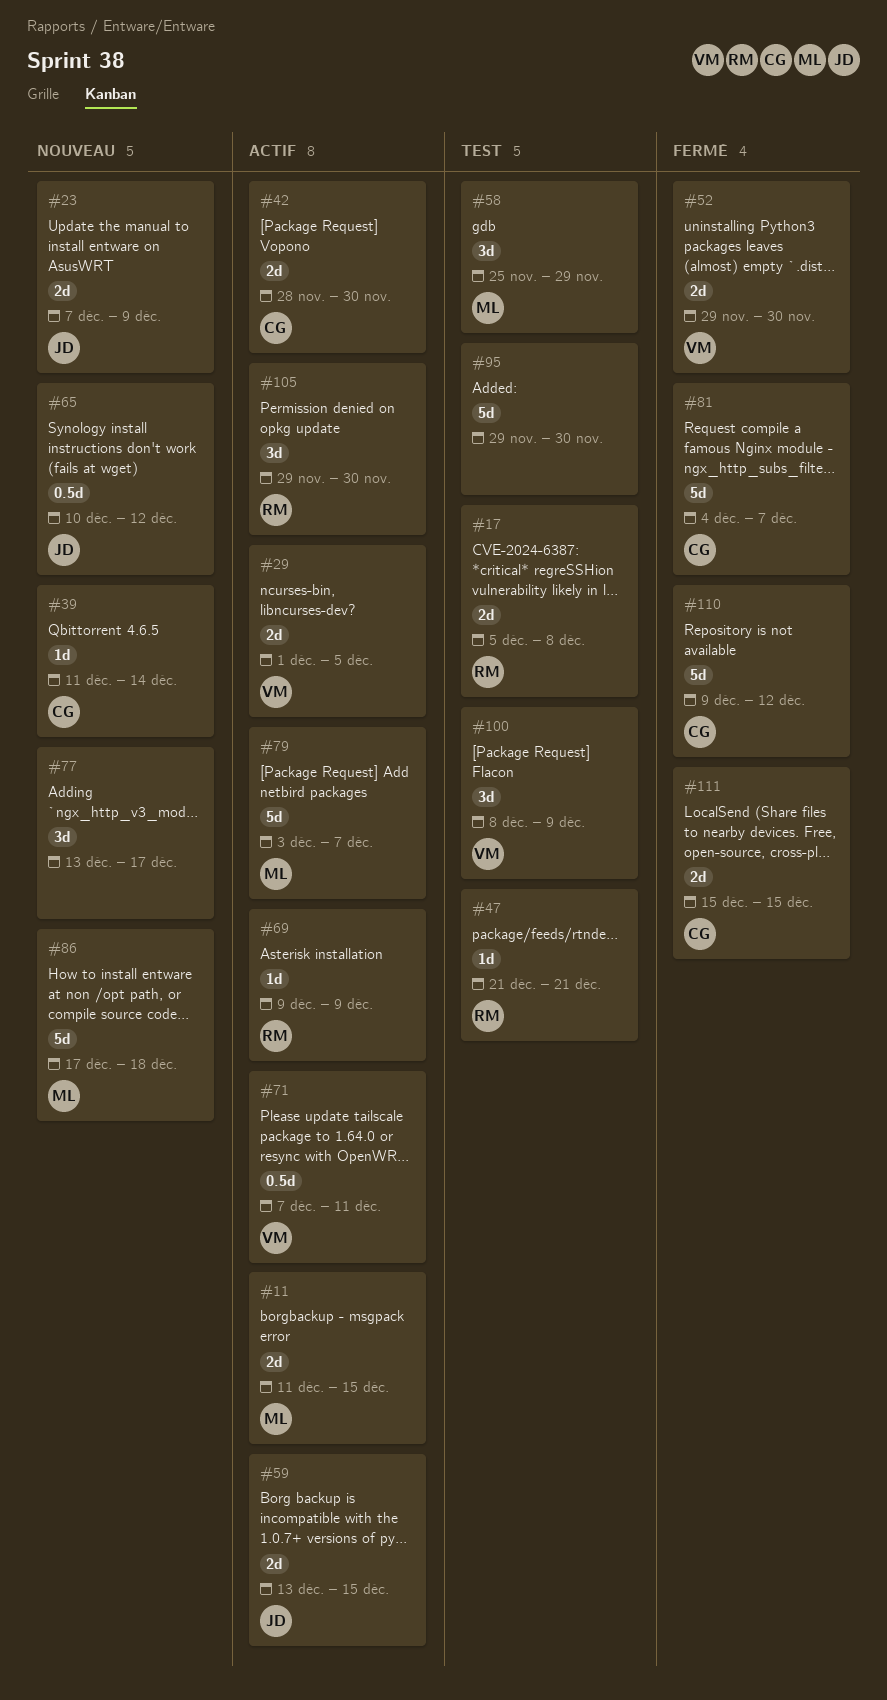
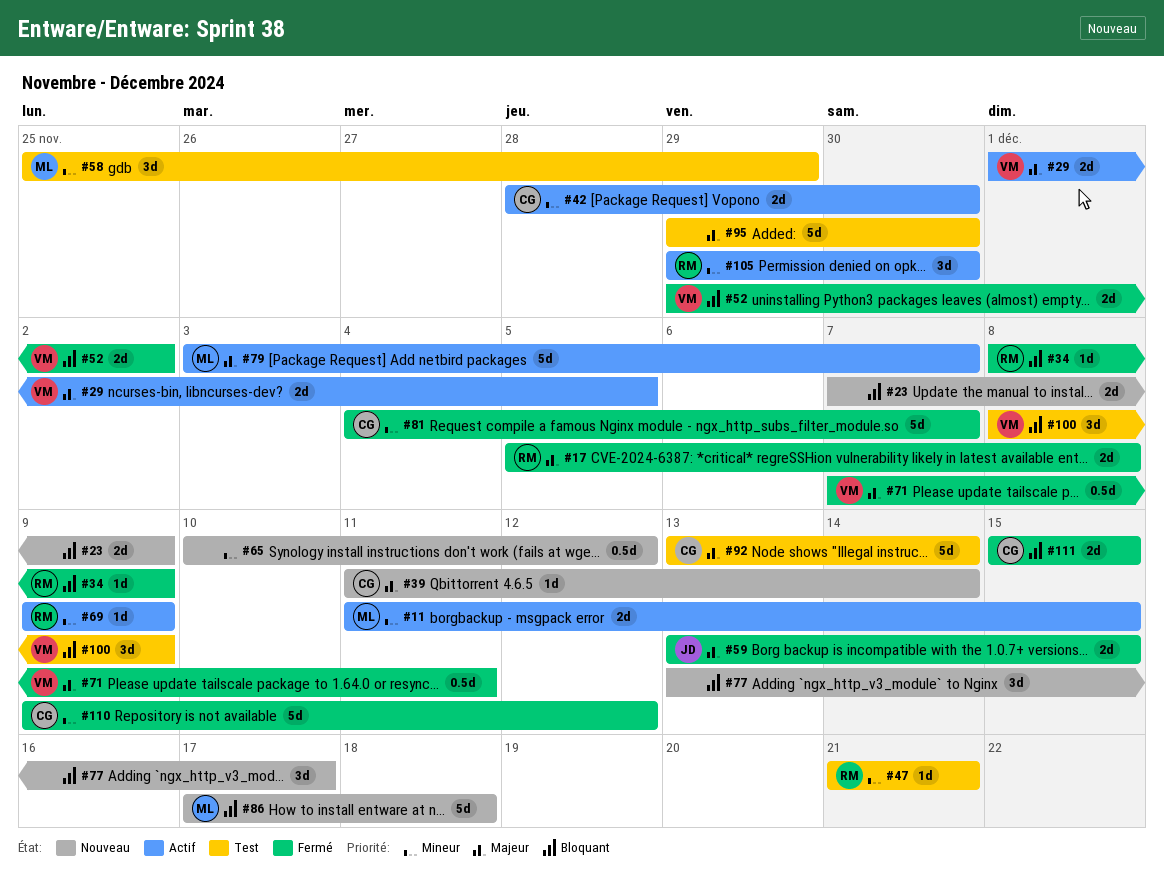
#17, status: Test -> Fermé
#23, owner: JD -> none
#34: none -> present
#52, due: Nov 30 -> Dec 2
#59, status: Actif -> Fermé
#65, owner: JD -> none
#71, status: Actif -> Fermé
#92: none -> present

